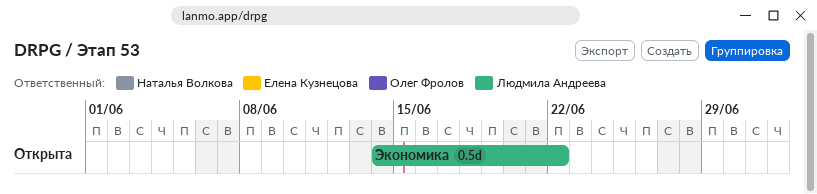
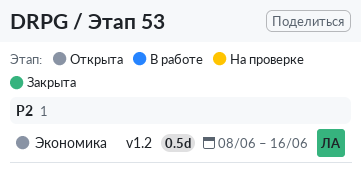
Экономика, start: Jun 14 -> Jun 8
Экономика, due: Jun 22 -> Jun 16

